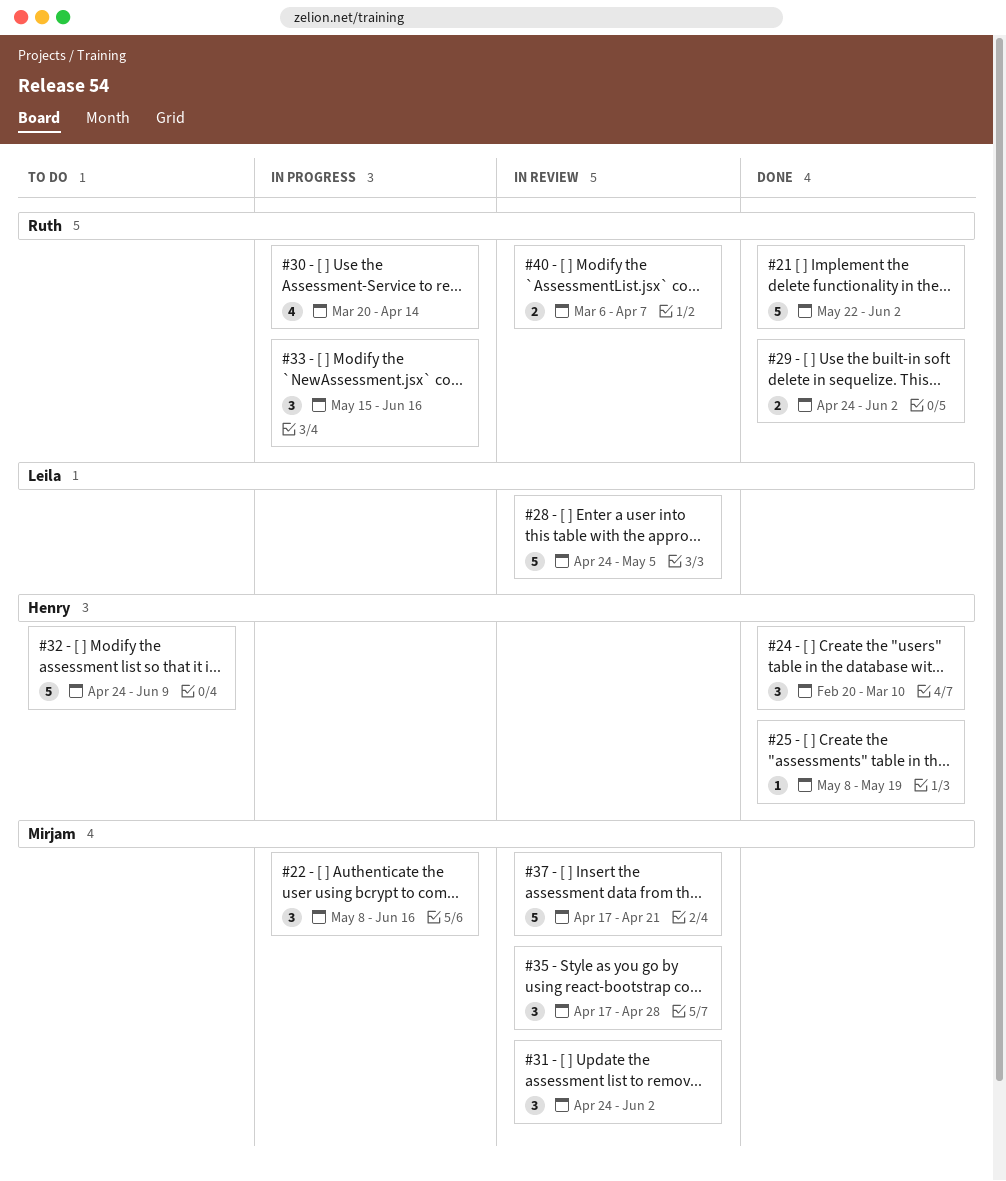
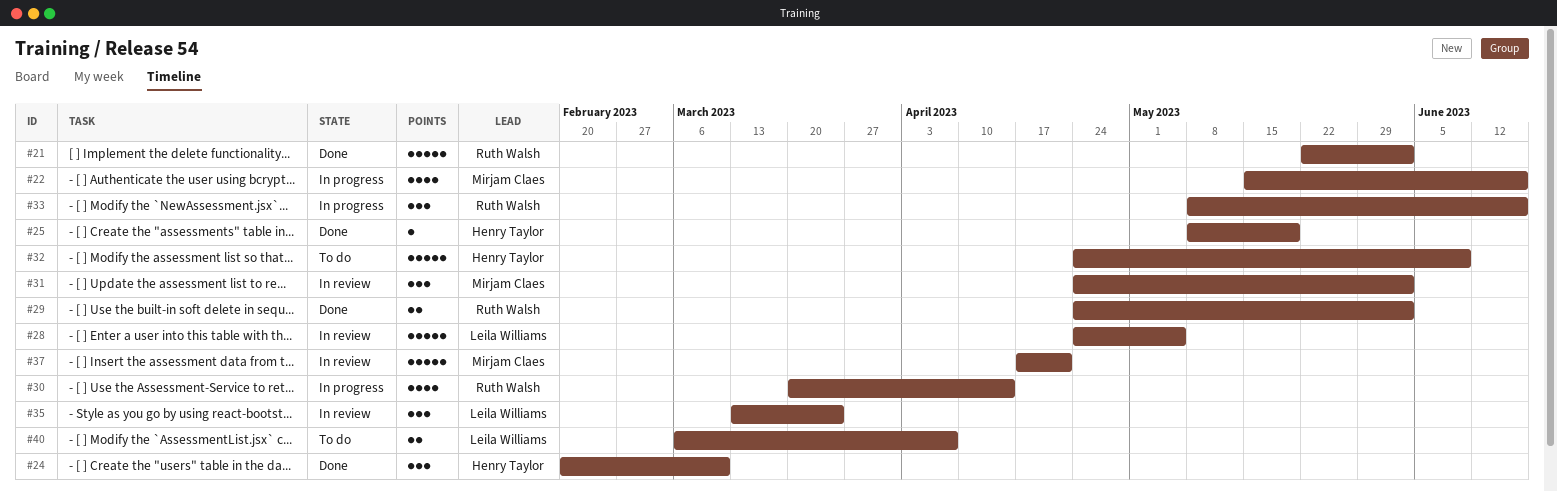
#22, estimate: 3 -> 4
#22, start: May 8 -> May 15
#33, start: May 15 -> May 8
#35, owner: Mirjam Claes -> Leila Williams
#35, start: Apr 17 -> Mar 13
#35, due: Apr 28 -> Mar 24
#40, status: In review -> To do
#40, owner: Ruth Walsh -> Leila Williams

